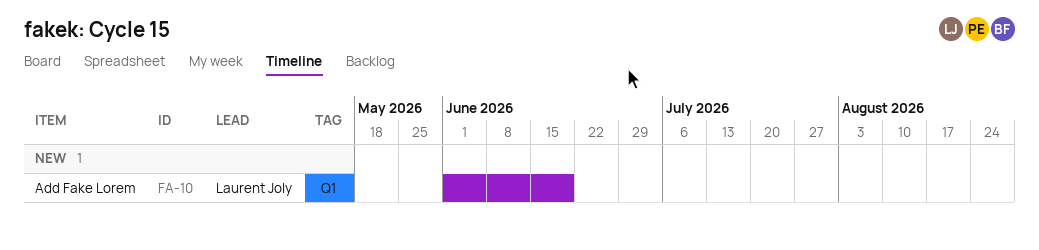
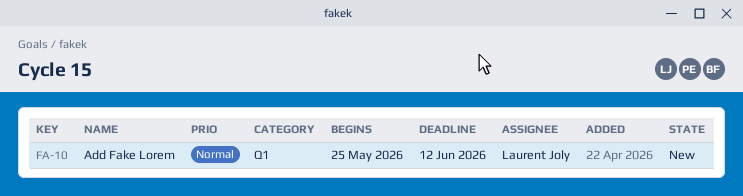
FA-10, start: Jun 1 -> May 25
FA-10, due: Jun 19 -> Jun 12

